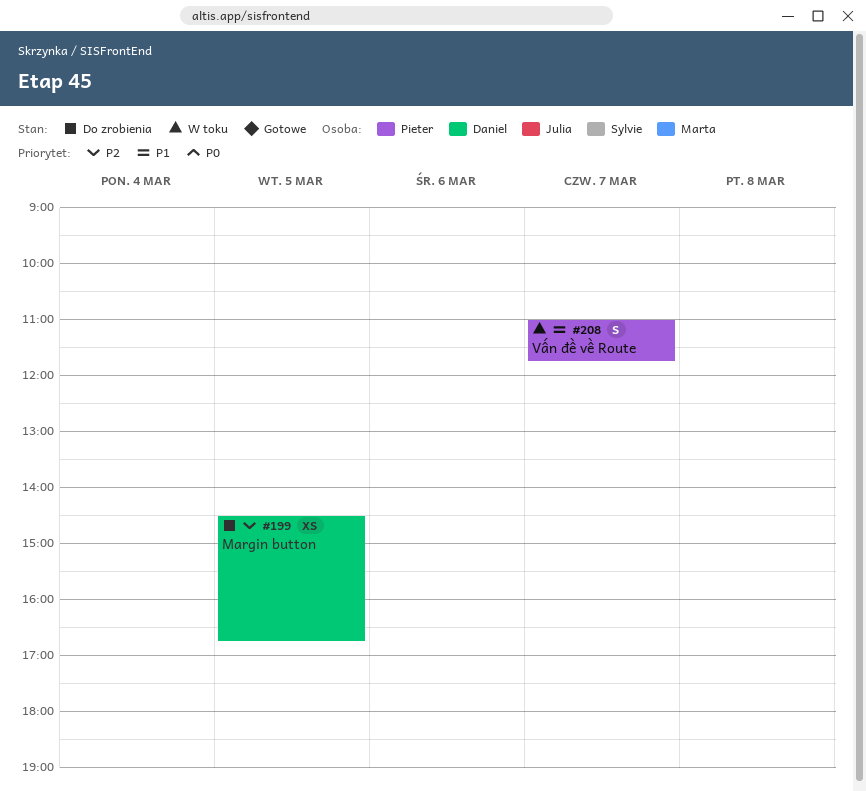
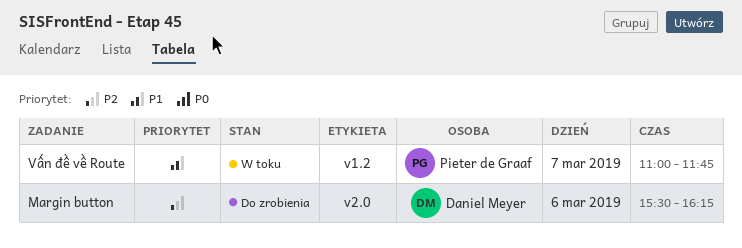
Margin button, day: Mar 5 -> Mar 6
Margin button, begins: 14:30 -> 15:30
Margin button, ends: 16:45 -> 16:15

